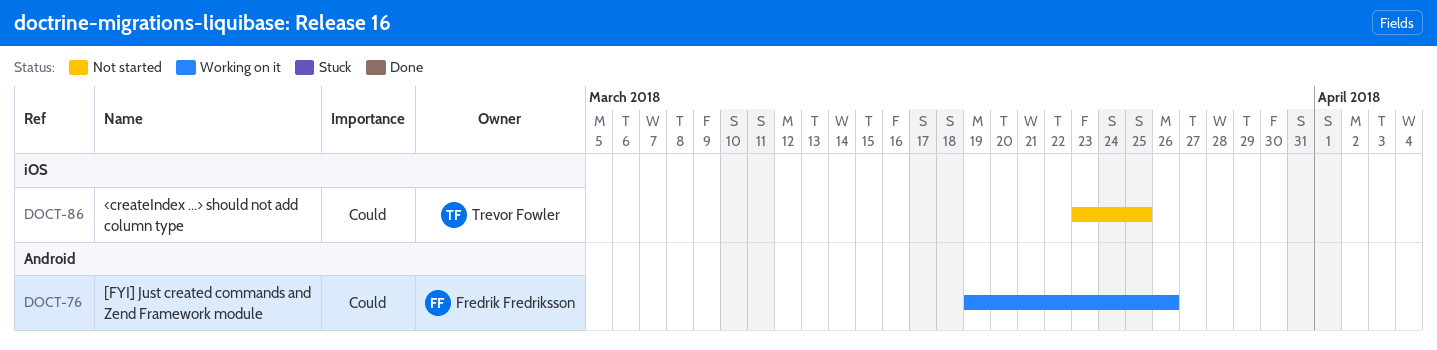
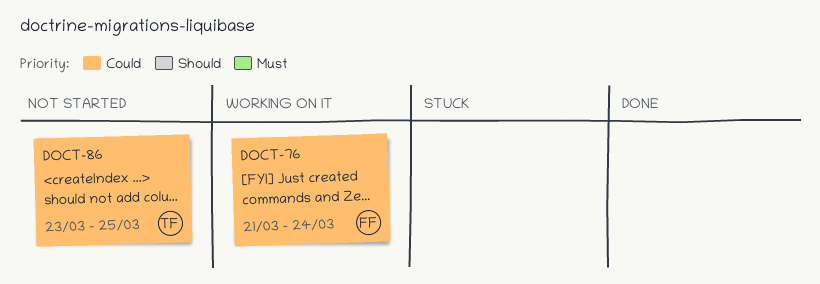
DOCT-76, start: Mar 19 -> Mar 21
DOCT-76, due: Mar 26 -> Mar 24

